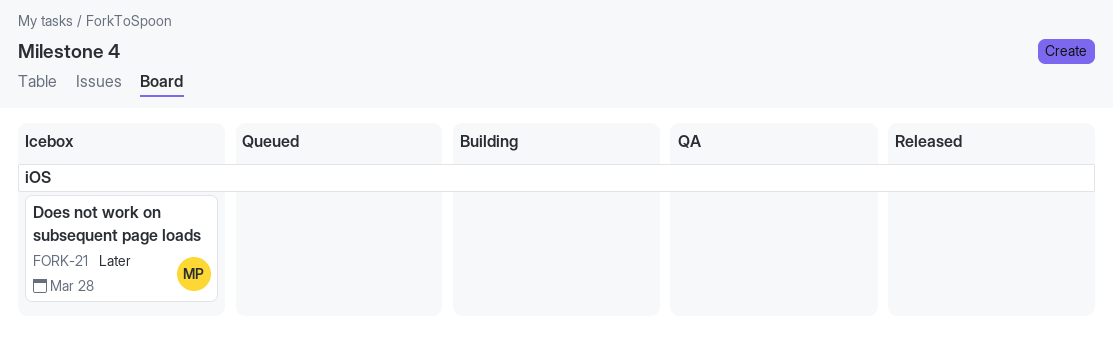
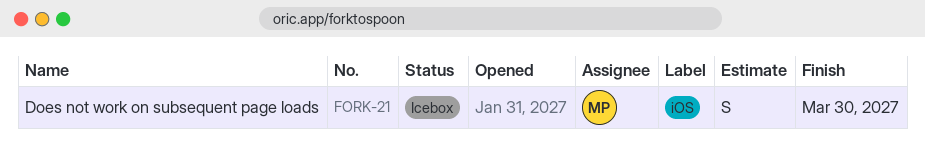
FORK-21, due: Mar 28 -> Mar 30

